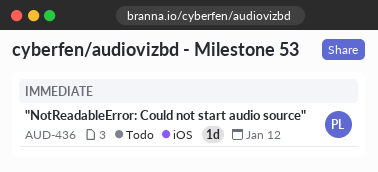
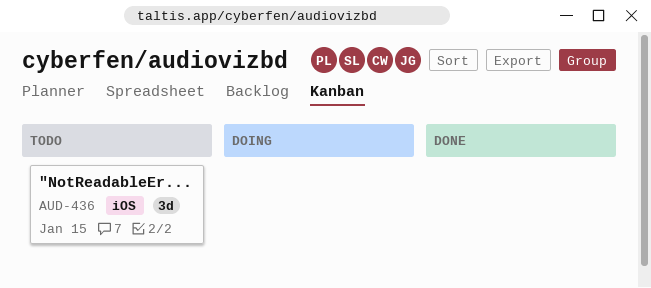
AUD-436, estimate: 1d -> 3d
AUD-436, due: Jan 12 -> Jan 15

